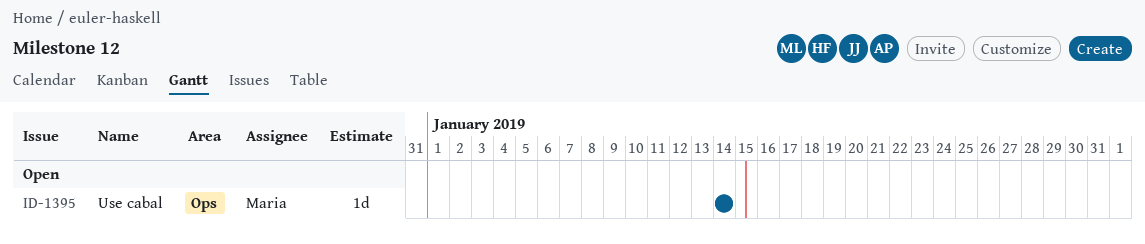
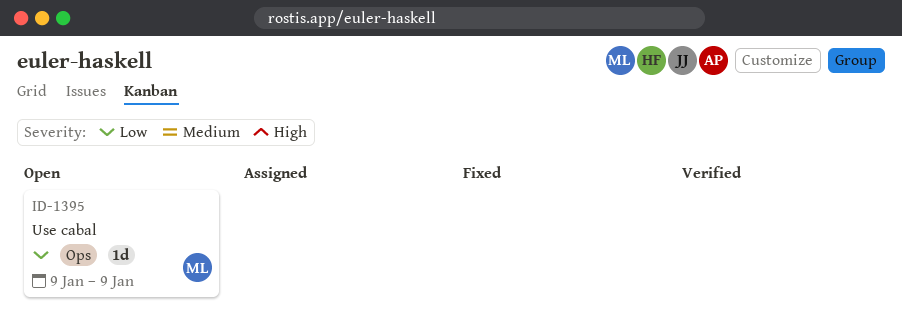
ID-1395, start: Jan 14 -> Jan 9
ID-1395, due: Jan 14 -> Jan 9

